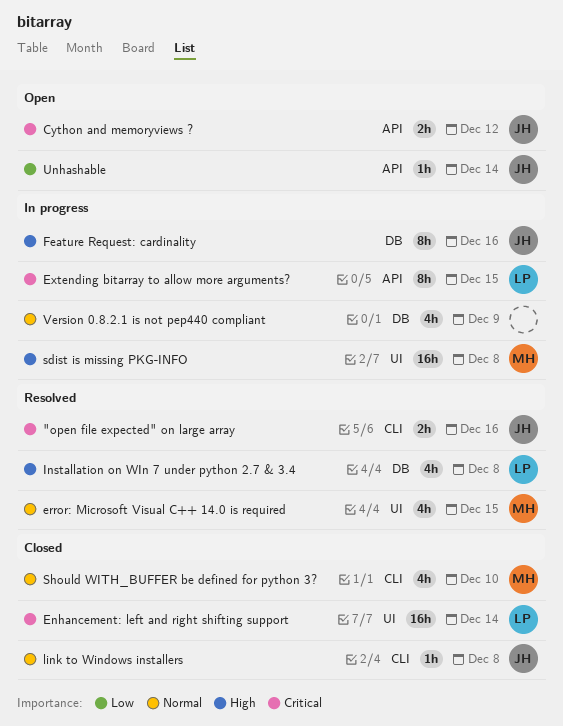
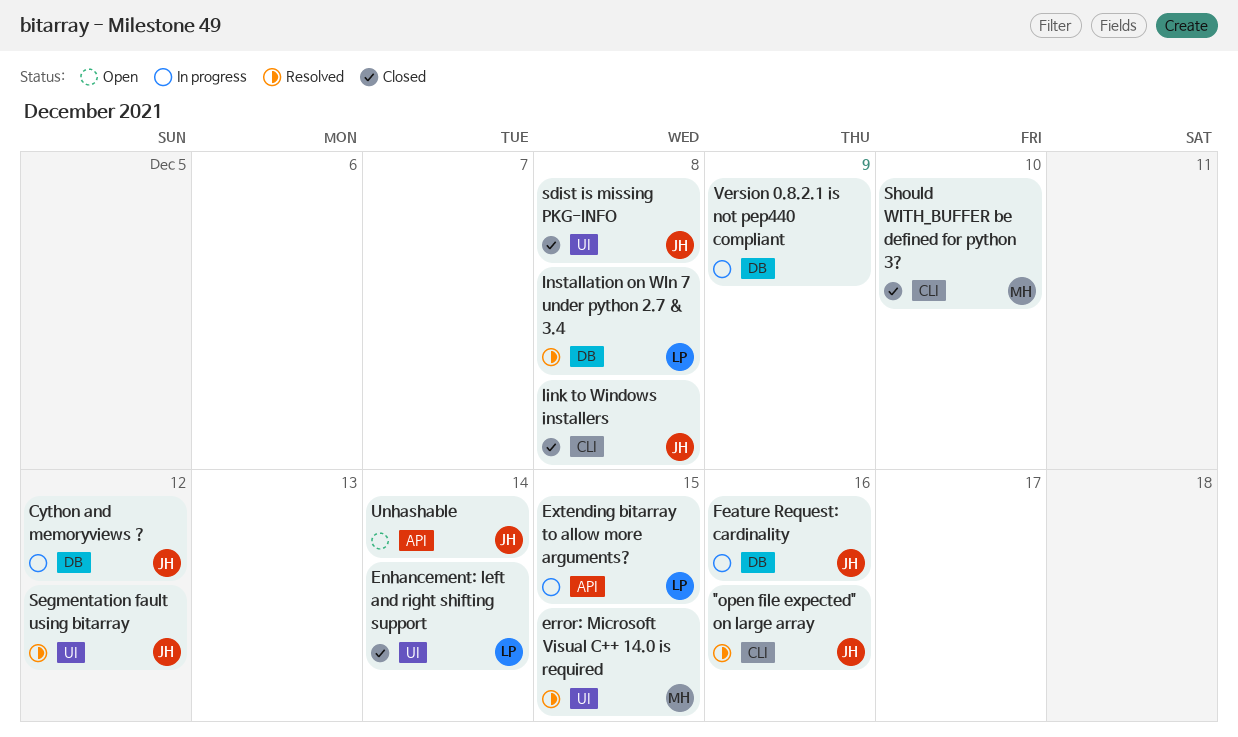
Cython and memoryviews ?, status: Open -> In progress
Cython and memoryviews ?, label: API -> DB
sdist is missing PKG-INFO, status: In progress -> Closed
sdist is missing PKG-INFO, owner: MH -> JH
Segmentation fault using bitarray: none -> present

